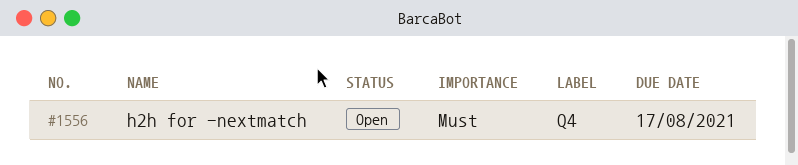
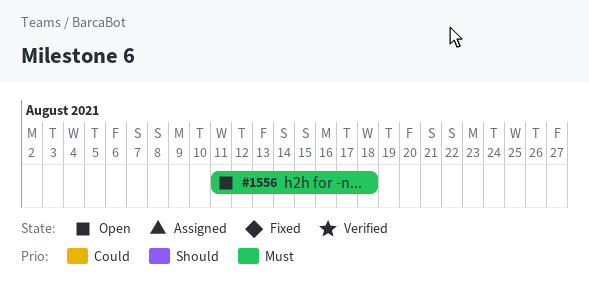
#1556, due: Aug 17 -> Aug 18

